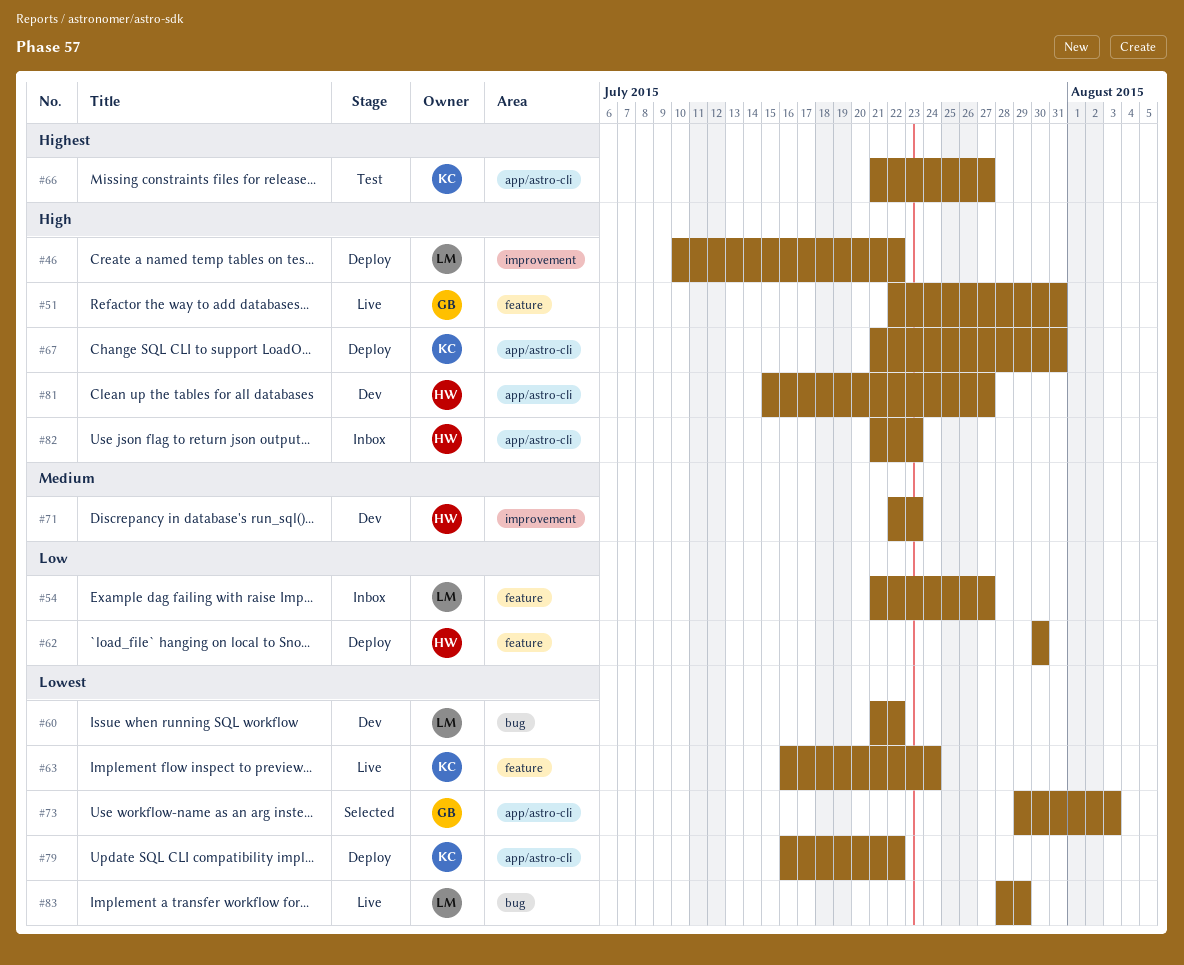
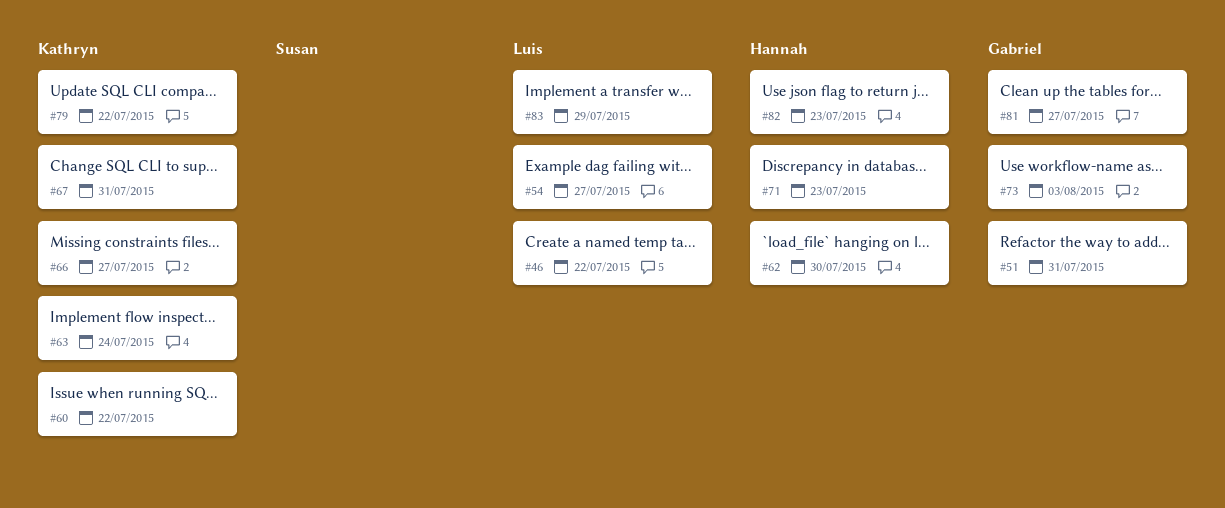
#60, owner: Luis -> Kathryn
#81, owner: Hannah -> Gabriel

